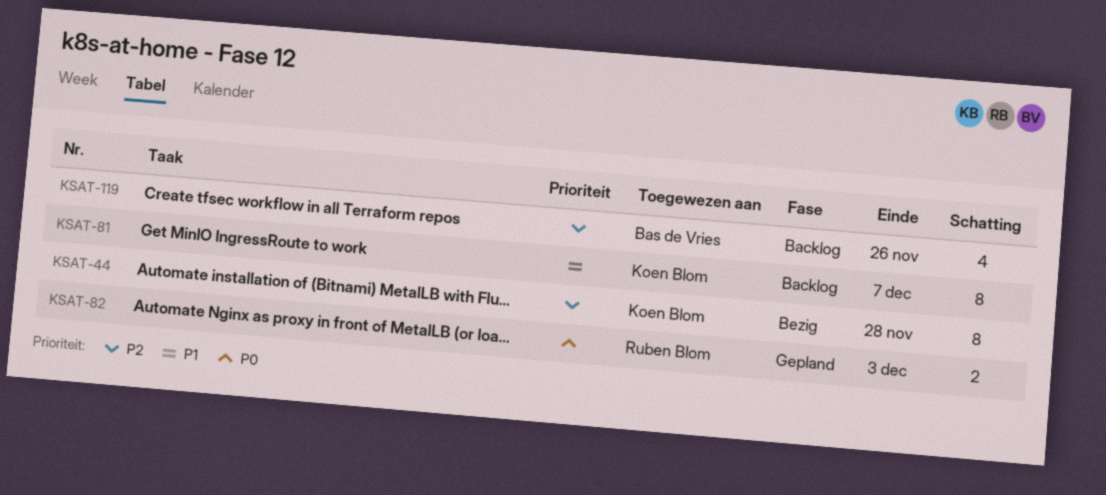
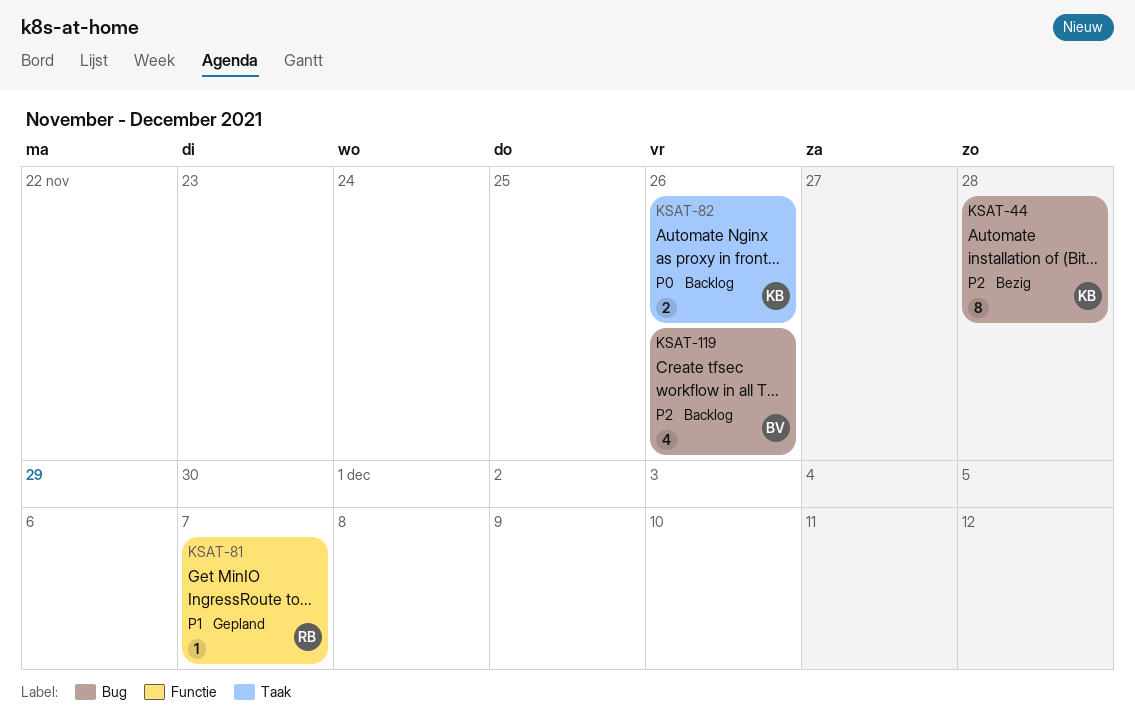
KSAT-81, status: Backlog -> Gepland
KSAT-81, owner: Koen Blom -> Ruben Blom
KSAT-81, estimate: 8 -> 1
KSAT-82, status: Gepland -> Backlog
KSAT-82, owner: Ruben Blom -> Koen Blom
KSAT-82, due: Dec 3 -> Nov 26

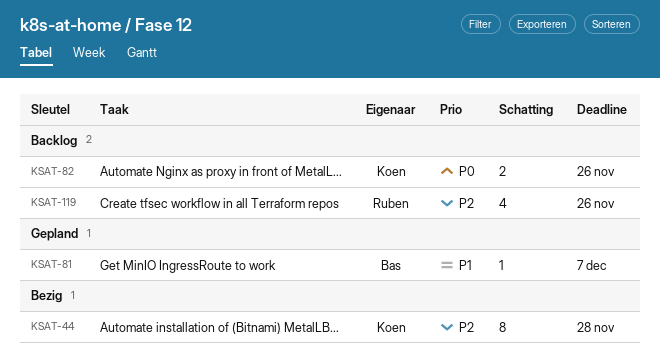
KSAT-81, owner: Ruben -> Bas
KSAT-119, owner: Bas -> Ruben

